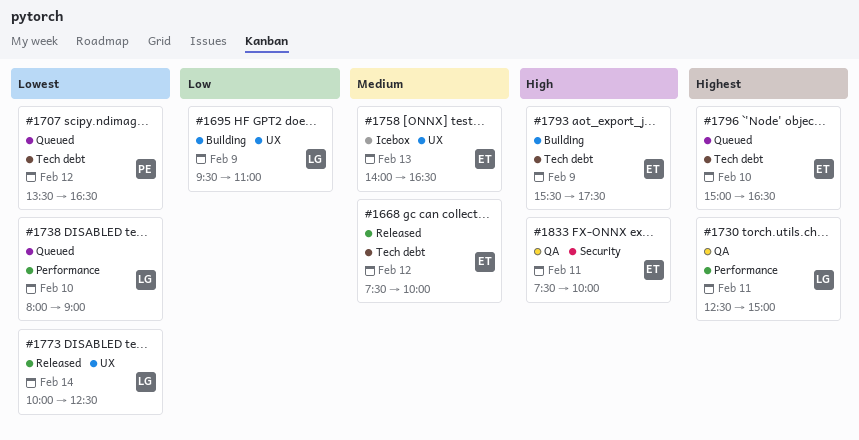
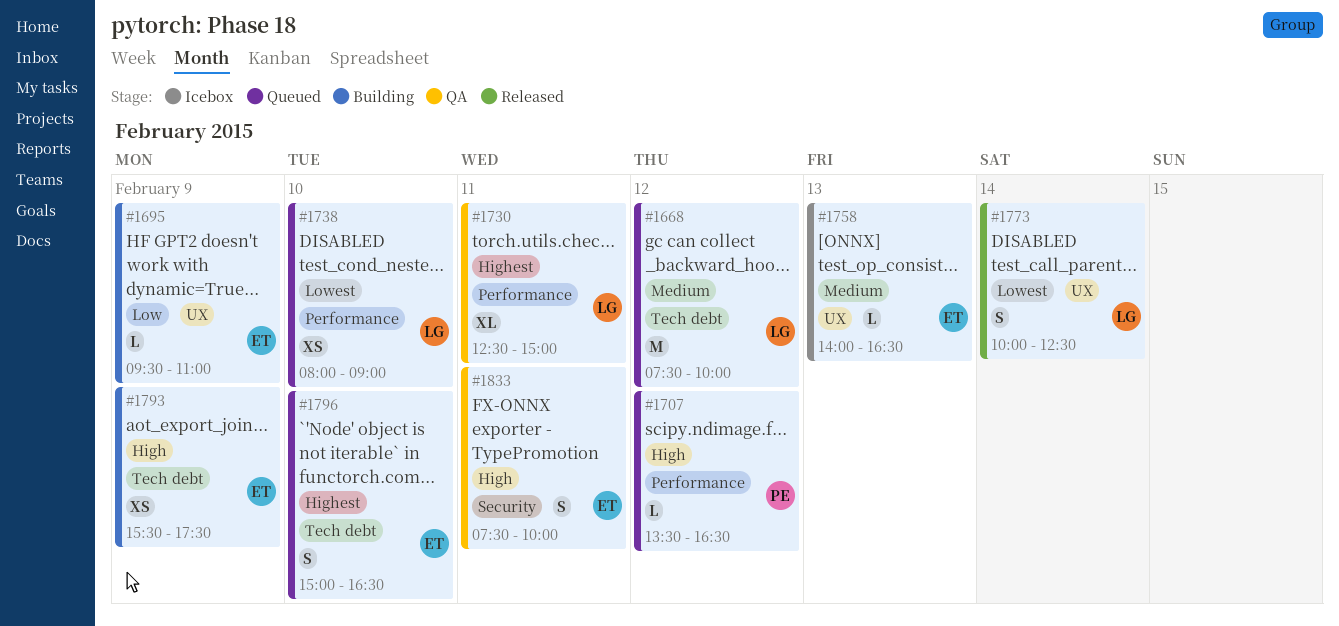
#1668, status: Released -> Queued
#1668, owner: ET -> LG
#1695, owner: LG -> ET
#1707, priority: Lowest -> High
#1707, label: Tech debt -> Performance

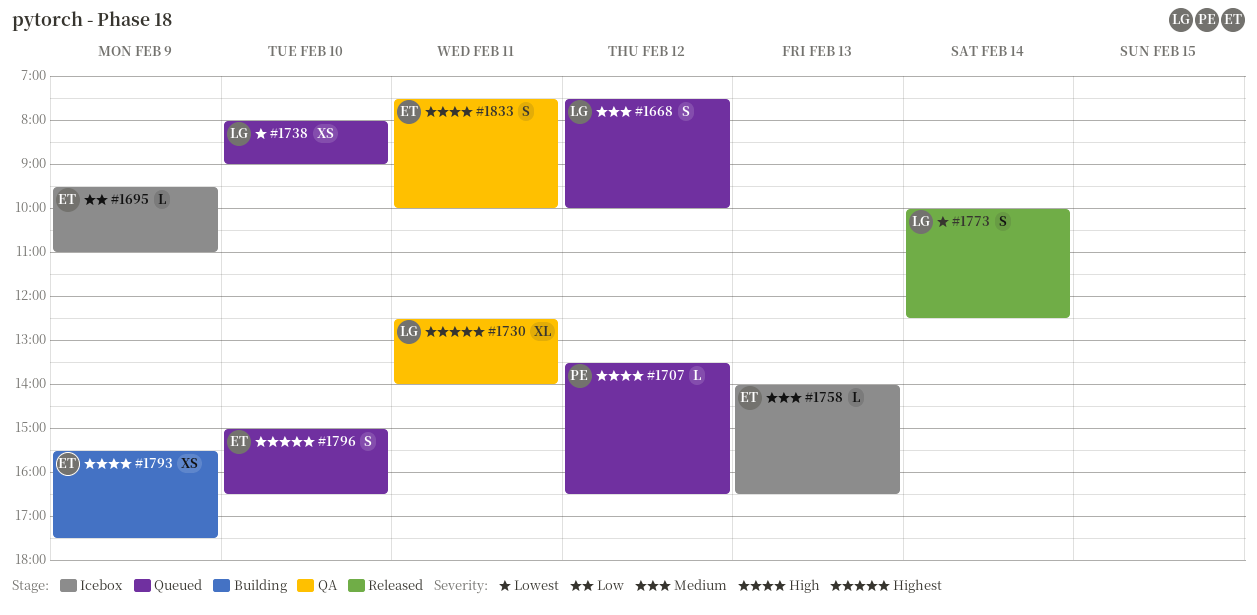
#1668, estimate: M -> S
#1695, status: Building -> Icebox
#1730, ends: 15:00 -> 14:00

